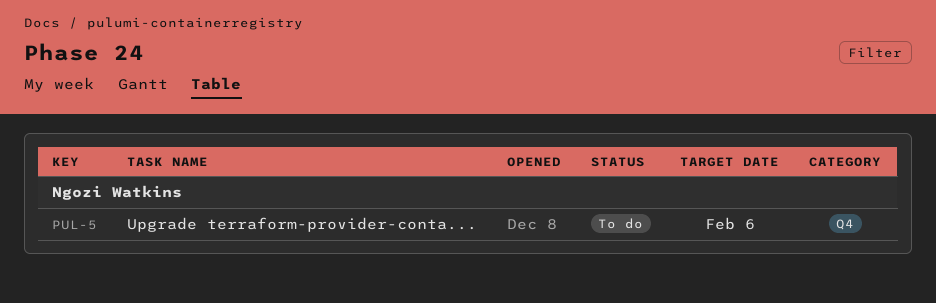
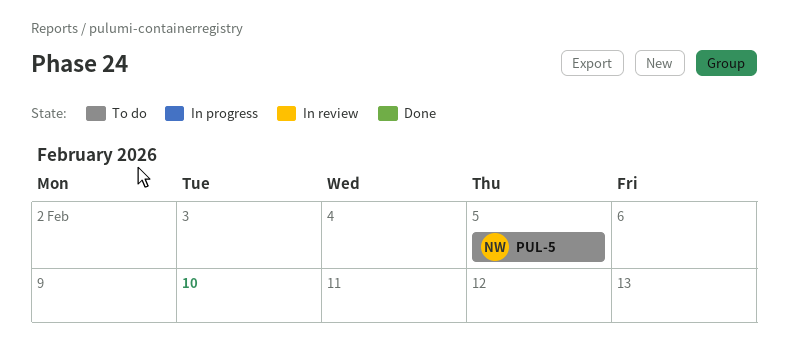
PUL-5, due: Feb 6 -> Feb 5

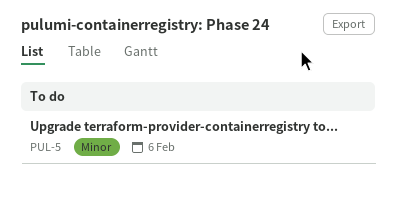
PUL-5, due: Feb 5 -> Feb 6

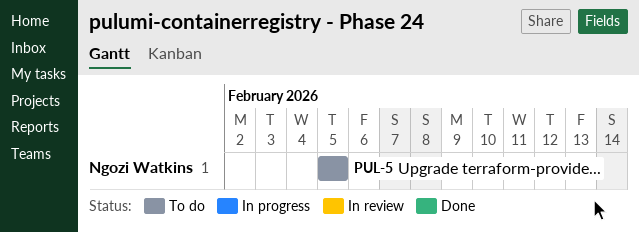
PUL-5, due: Feb 6 -> Feb 5

